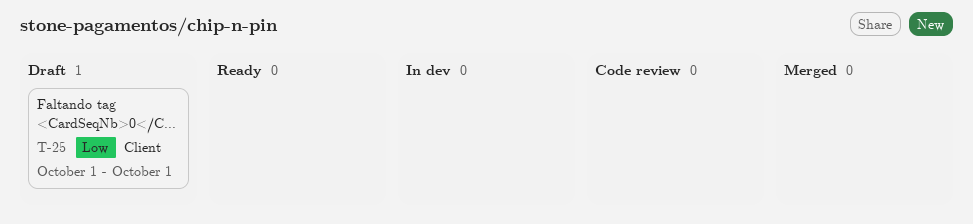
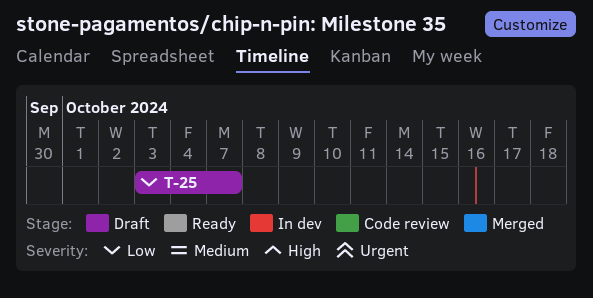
T-25, start: Oct 1 -> Oct 3
T-25, due: Oct 1 -> Oct 7

